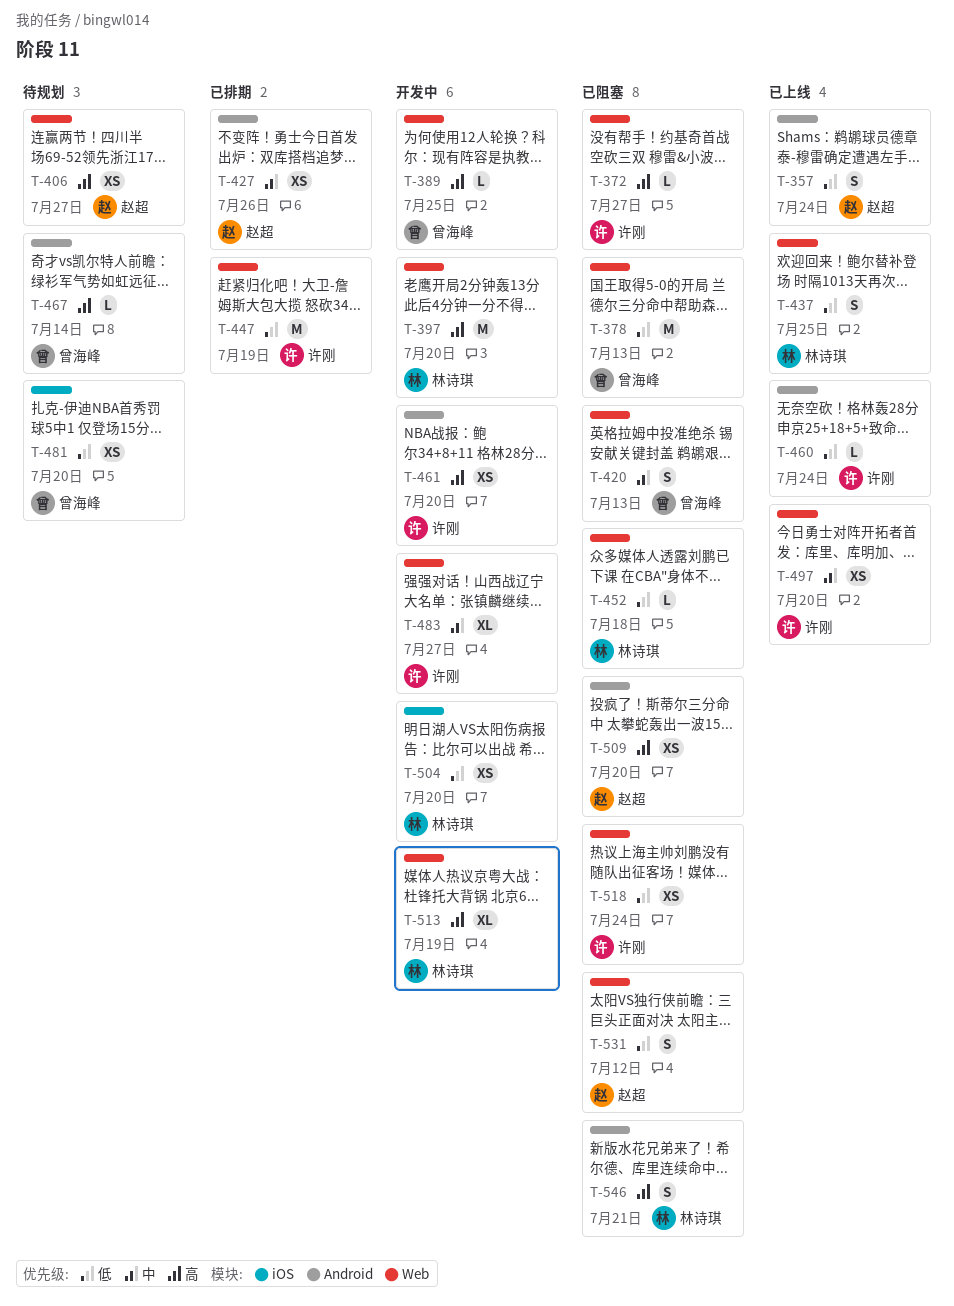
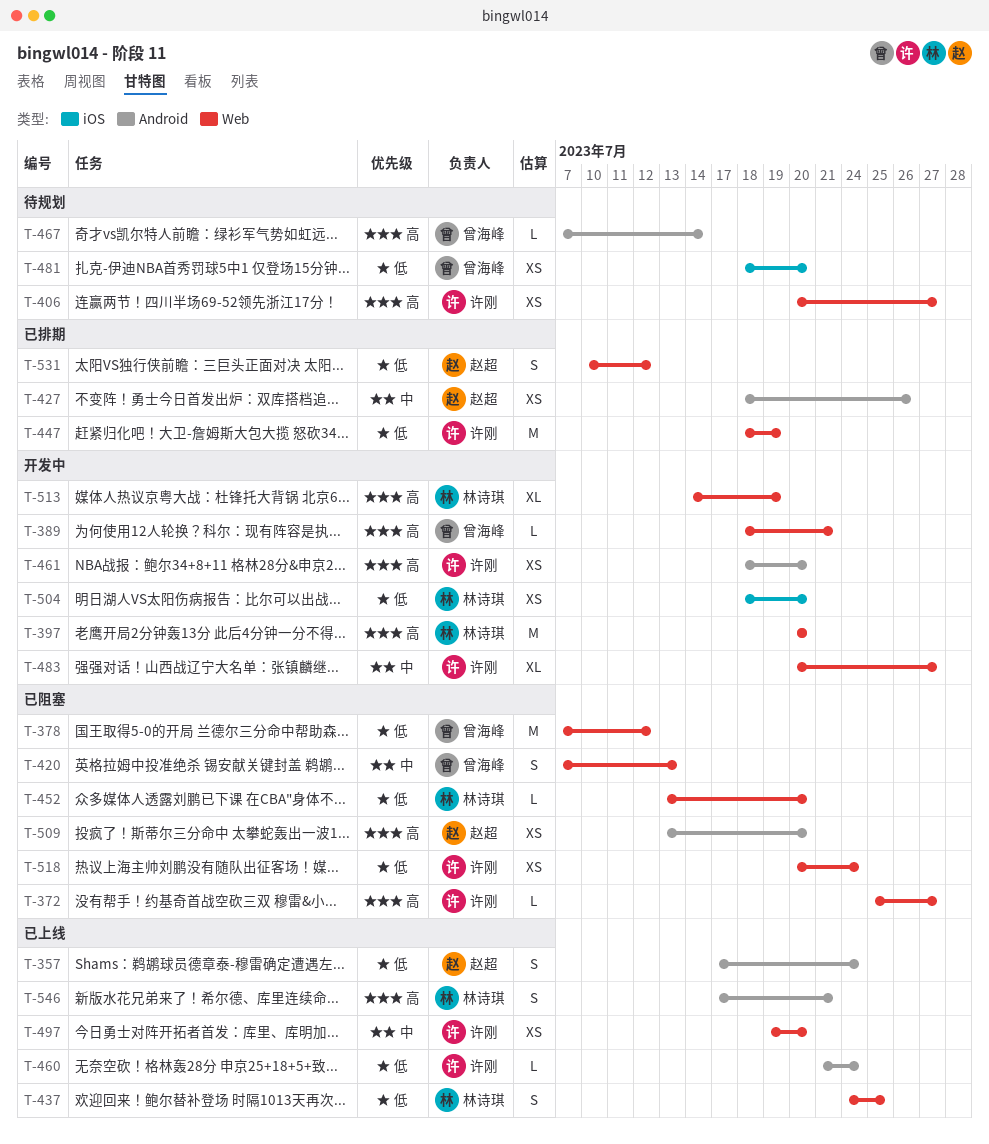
T-378, due: Jul 13 -> Jul 12
T-389, due: Jul 25 -> Jul 21
T-406, owner: 赵超 -> 许刚
T-452, due: Jul 18 -> Jul 20
T-531, status: 已阻塞 -> 已排期
T-546, status: 已阻塞 -> 已上线

